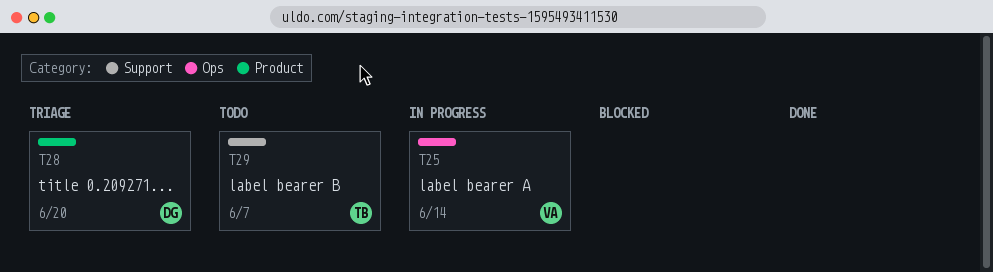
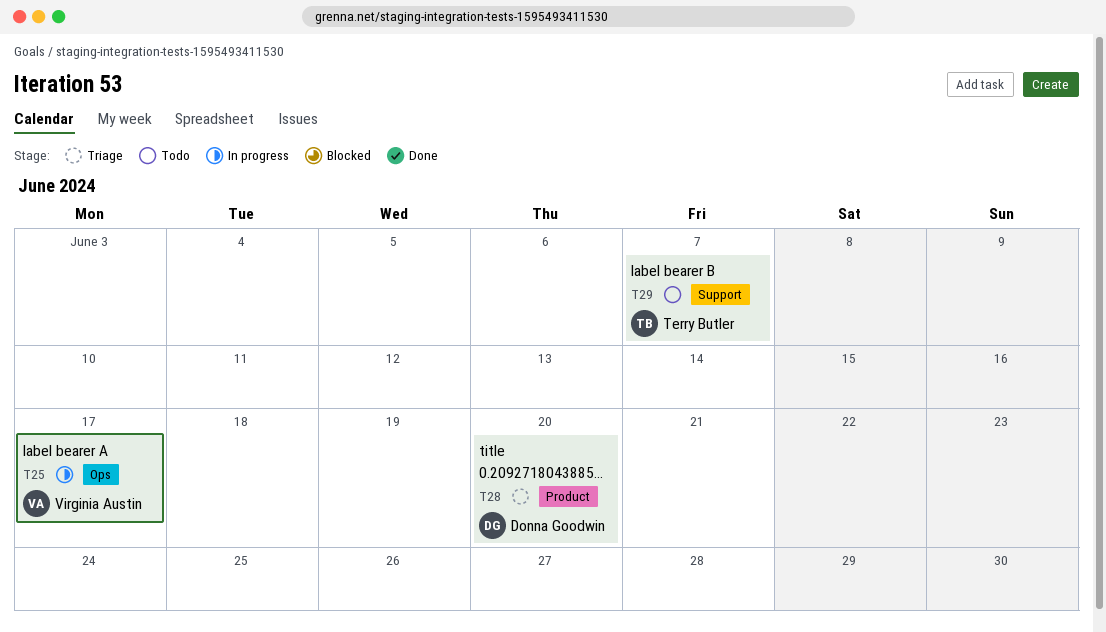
T25, due: Jun 14 -> Jun 17

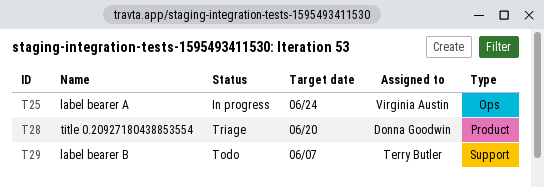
T25, due: Jun 17 -> Jun 24

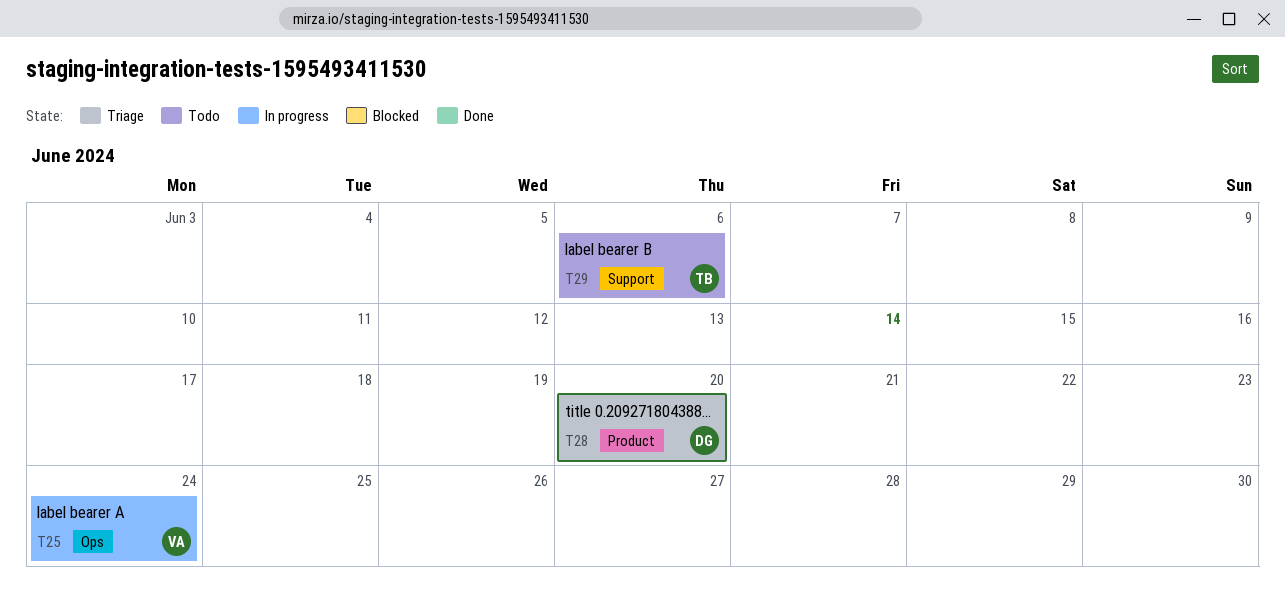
T29, due: Jun 7 -> Jun 6

